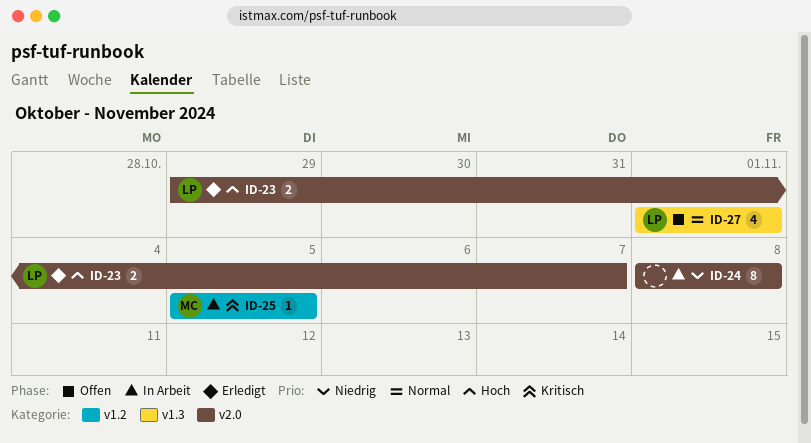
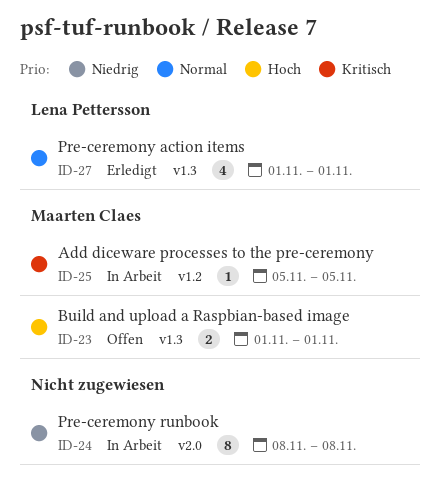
ID-23, status: Erledigt -> Offen
ID-23, owner: Lena Pettersson -> Maarten Claes
ID-23, label: v2.0 -> v1.3
ID-23, start: Oct 29 -> Nov 1
ID-23, due: Nov 7 -> Nov 1
ID-27, status: Offen -> Erledigt

